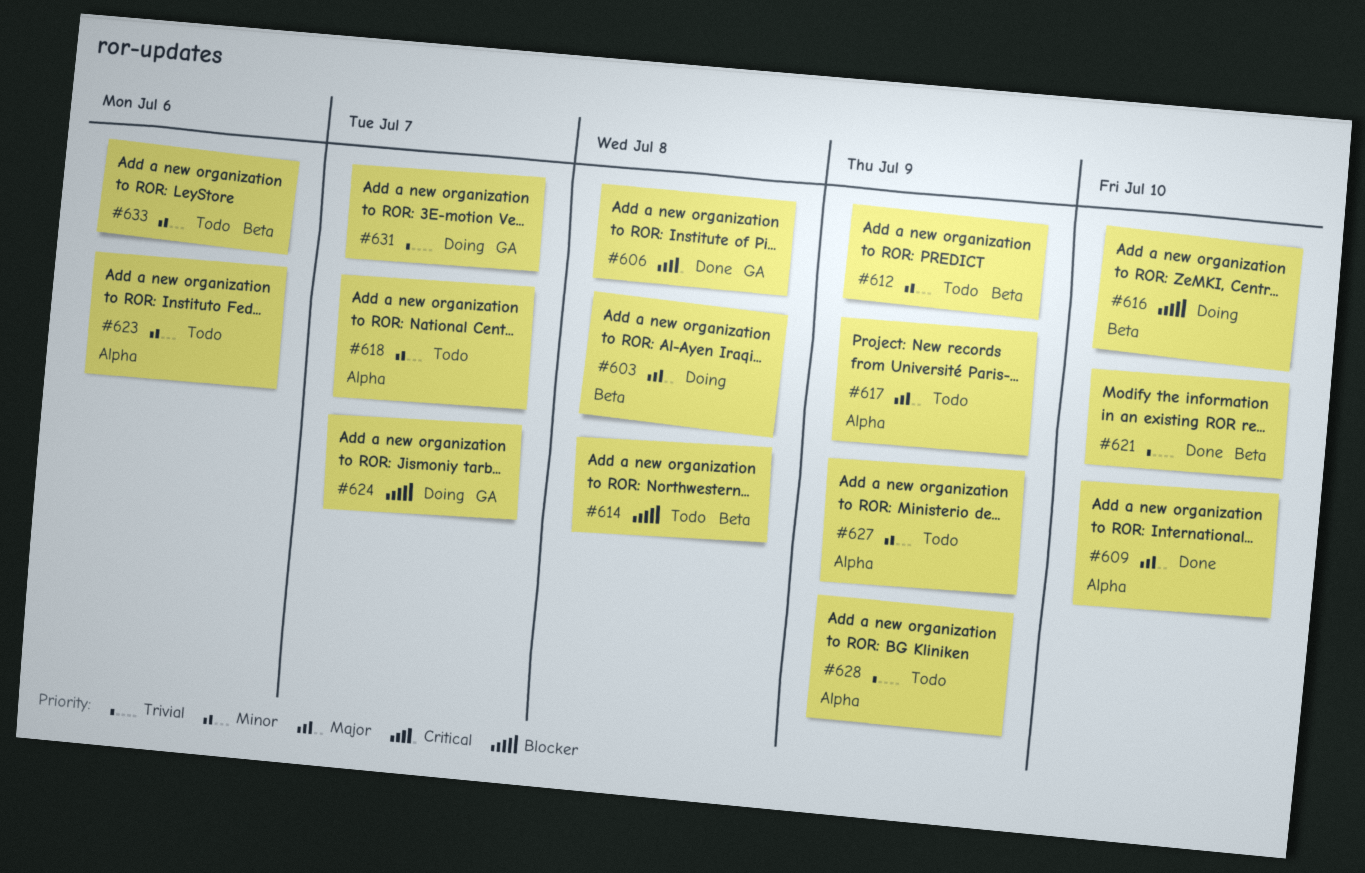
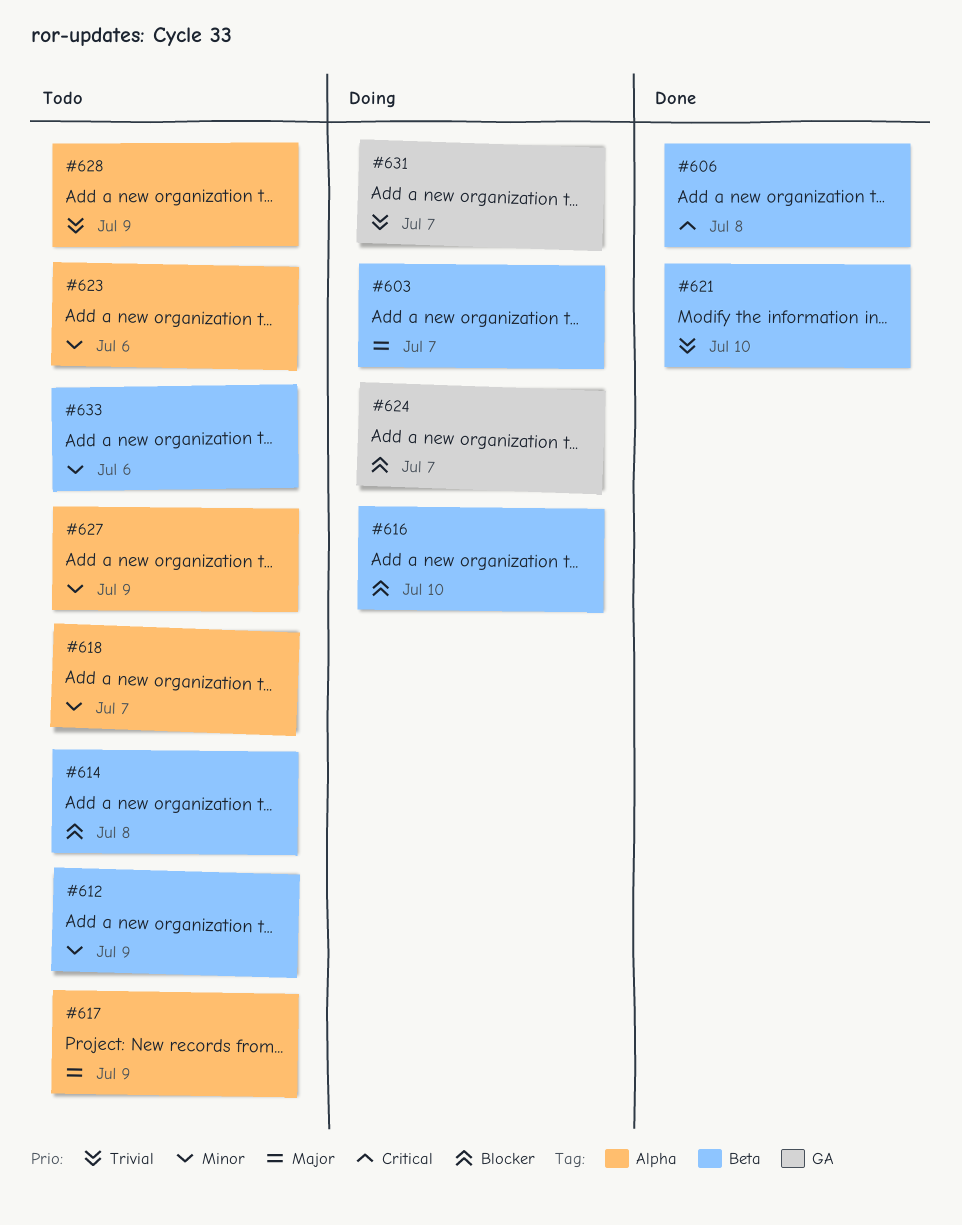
#603, due: Jul 8 -> Jul 7
#606, label: GA -> Beta
#609: present -> none

